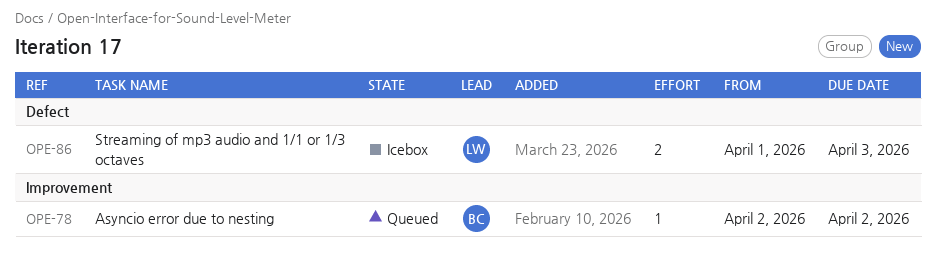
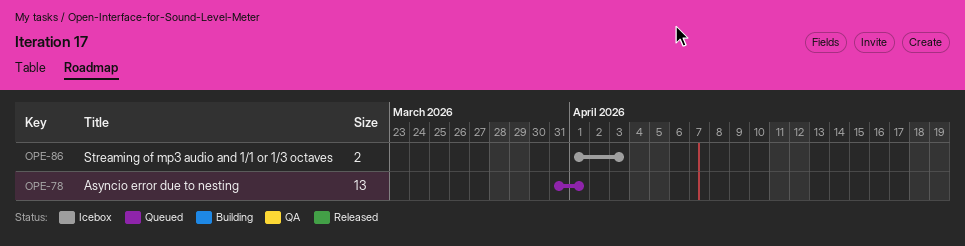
OPE-78, estimate: 1 -> 13
OPE-78, start: Apr 2 -> Mar 31
OPE-78, due: Apr 2 -> Apr 1

